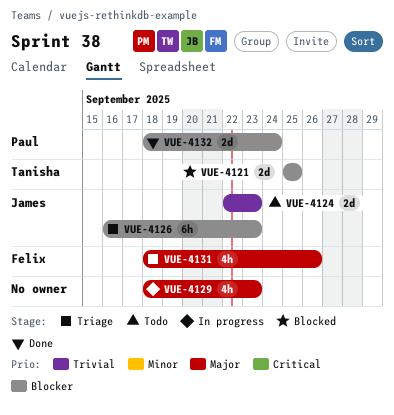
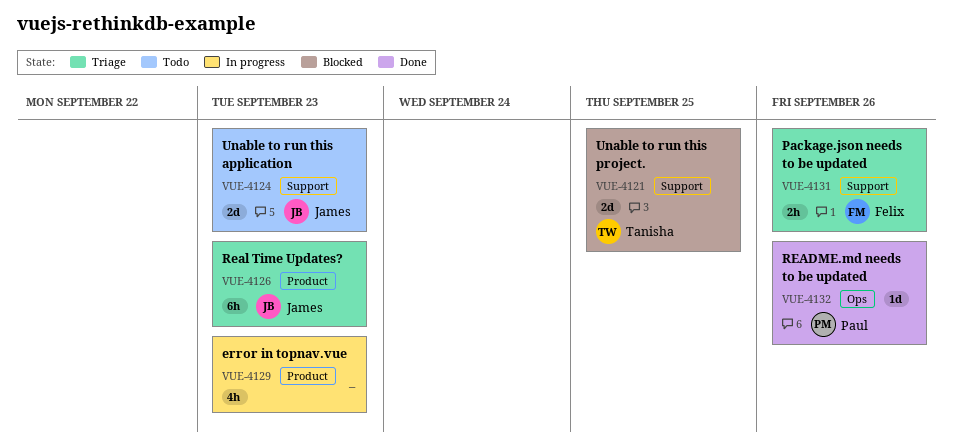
VUE-4131, estimate: 4h -> 2h
VUE-4132, estimate: 2d -> 1d
VUE-4132, due: Sep 24 -> Sep 26

